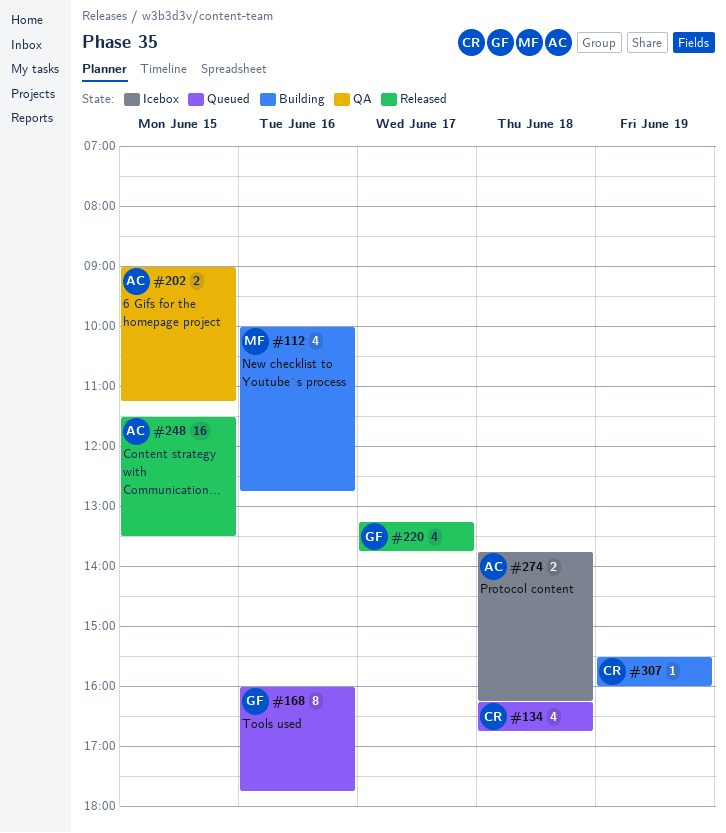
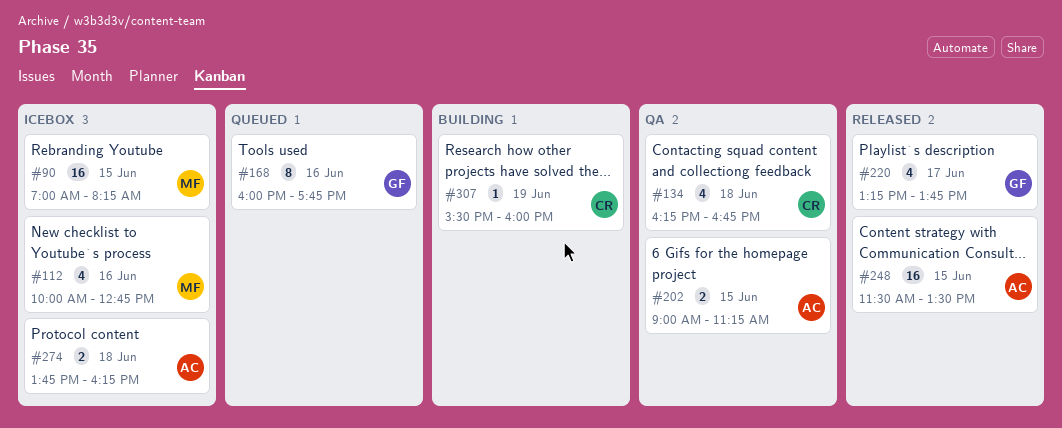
#90: none -> present
#112, status: Building -> Icebox
#134, status: Queued -> QA

